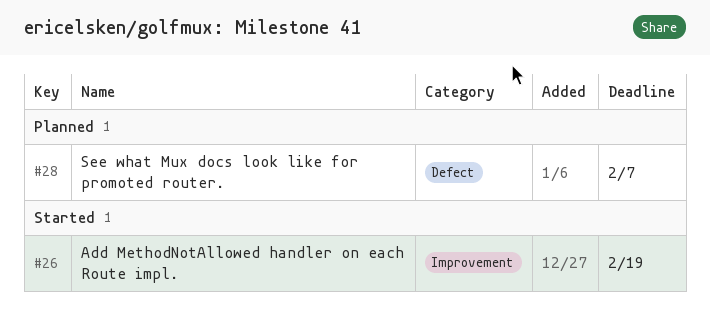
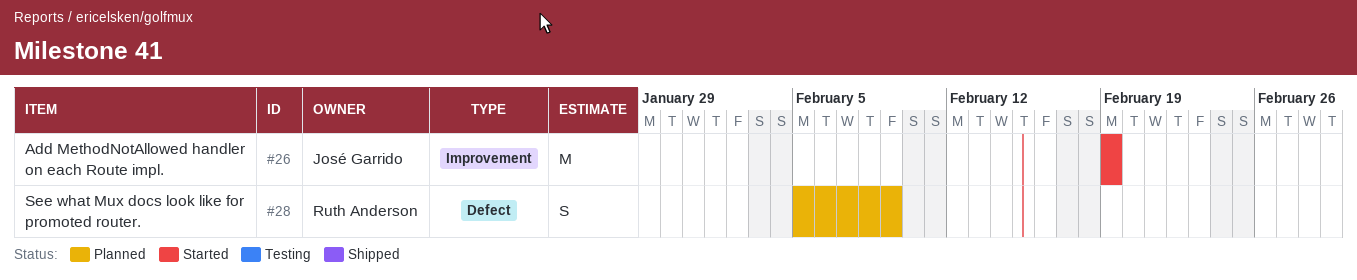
#28, due: Feb 7 -> Feb 9

